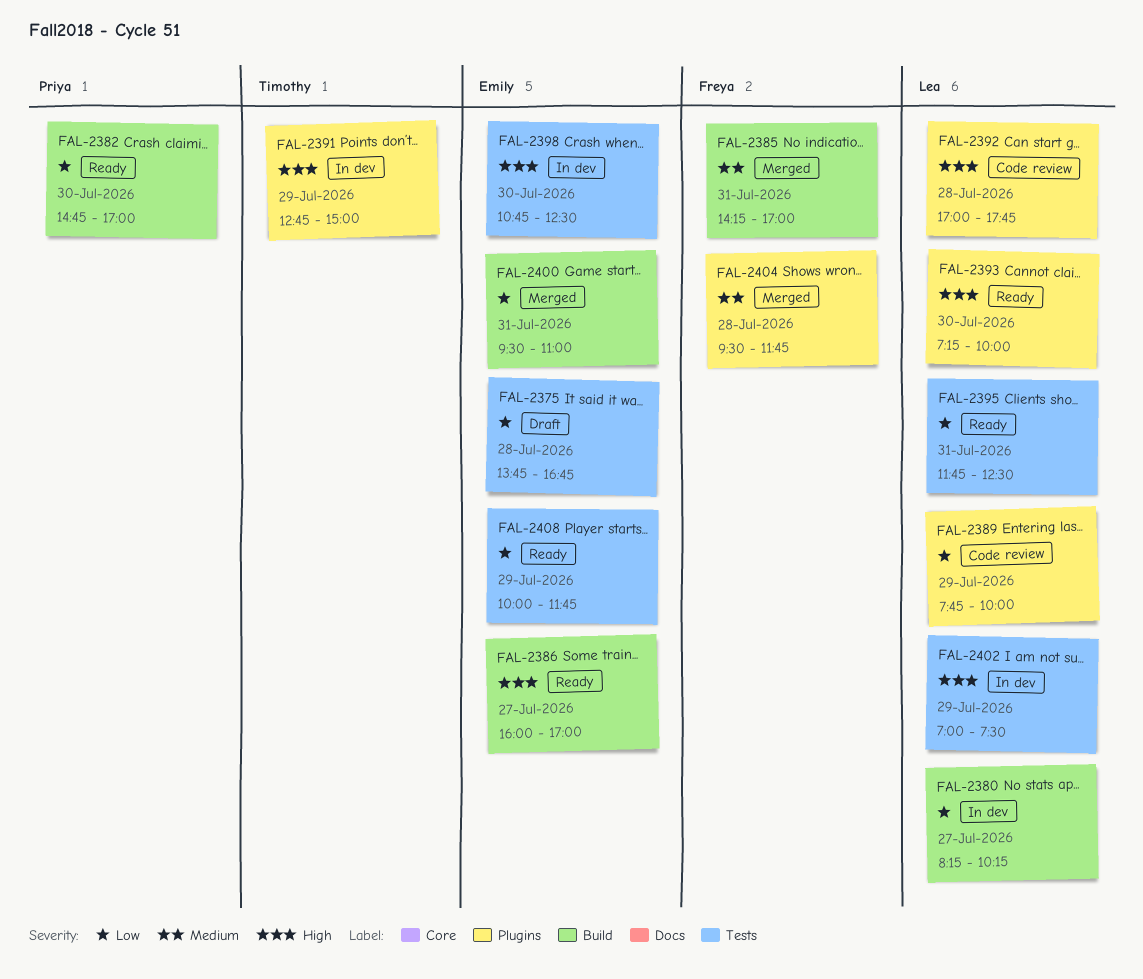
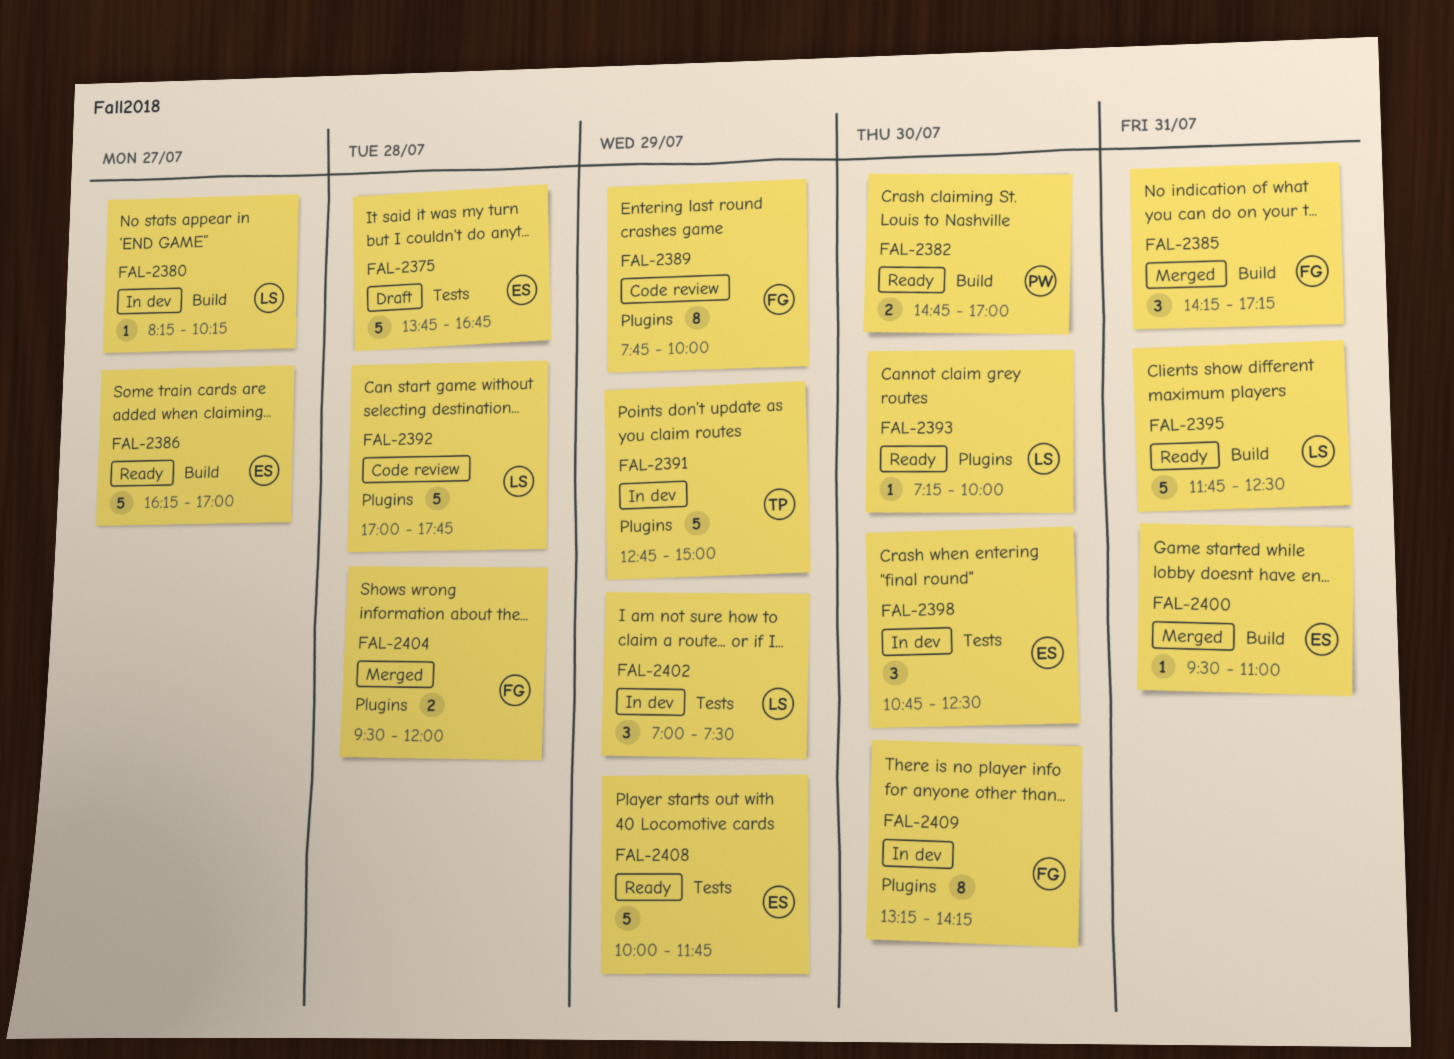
FAL-2385, ends: 17:00 -> 17:15
FAL-2386, begins: 16:00 -> 16:15
FAL-2389, owner: Lea -> Freya
FAL-2395, label: Tests -> Build
FAL-2404, ends: 11:45 -> 12:00
FAL-2409: none -> present

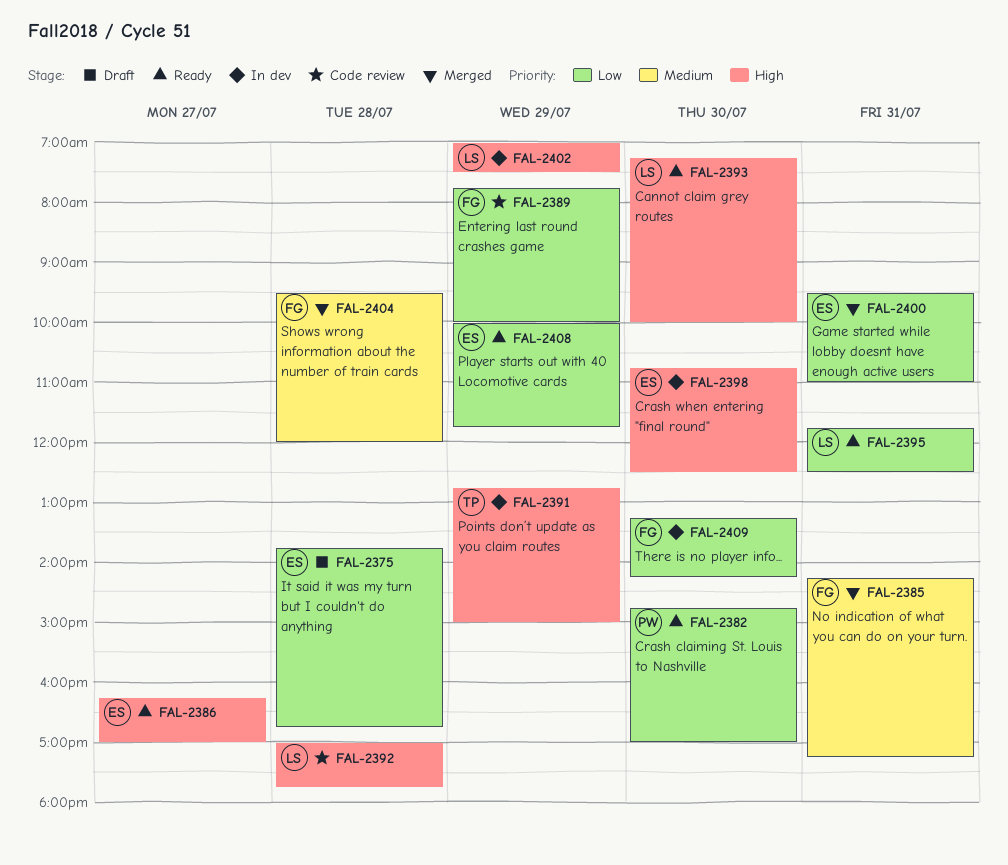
FAL-2380: present -> none

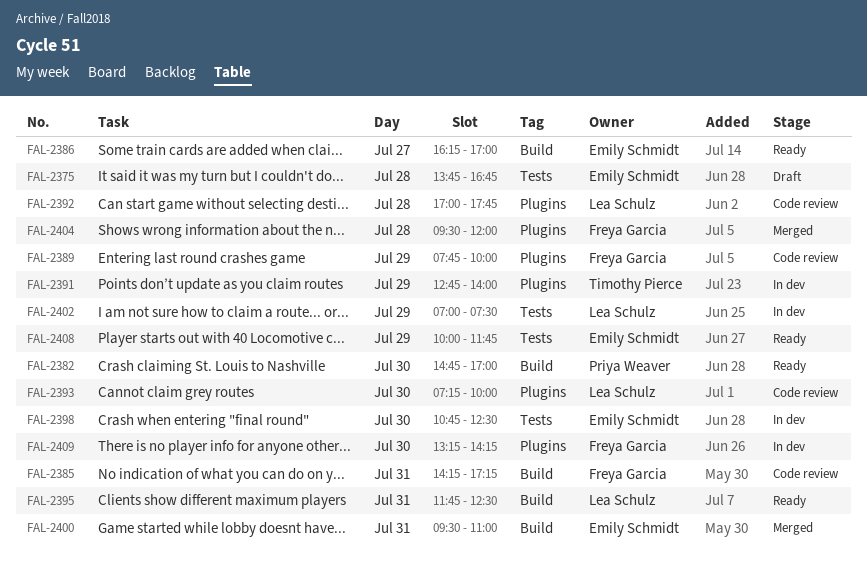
FAL-2385, status: Merged -> Code review
FAL-2391, ends: 15:00 -> 14:00
FAL-2393, status: Ready -> Code review

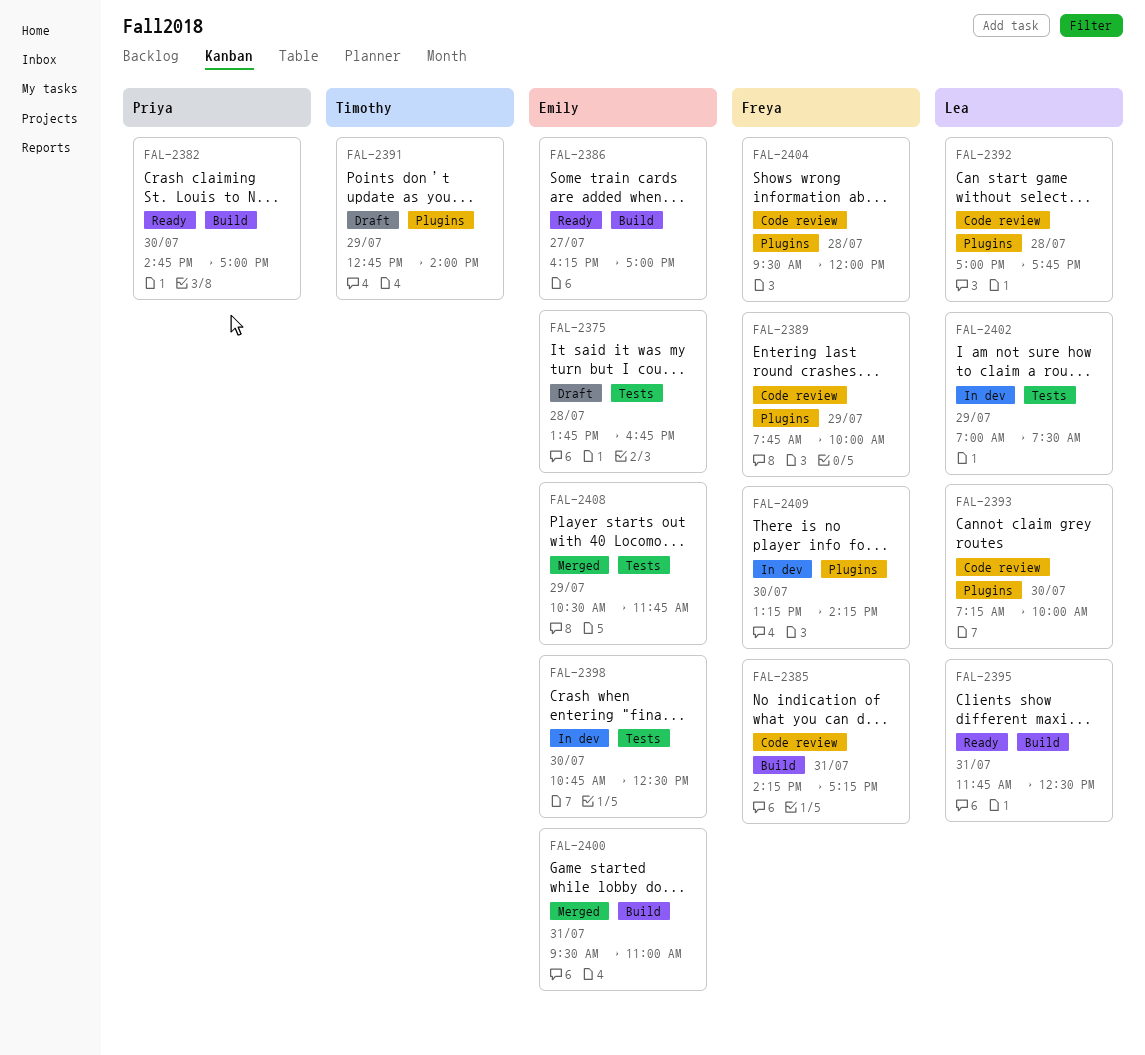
FAL-2391, status: In dev -> Draft
FAL-2404, status: Merged -> Code review
FAL-2408, status: Ready -> Merged
FAL-2408, begins: 10:00 -> 10:30

